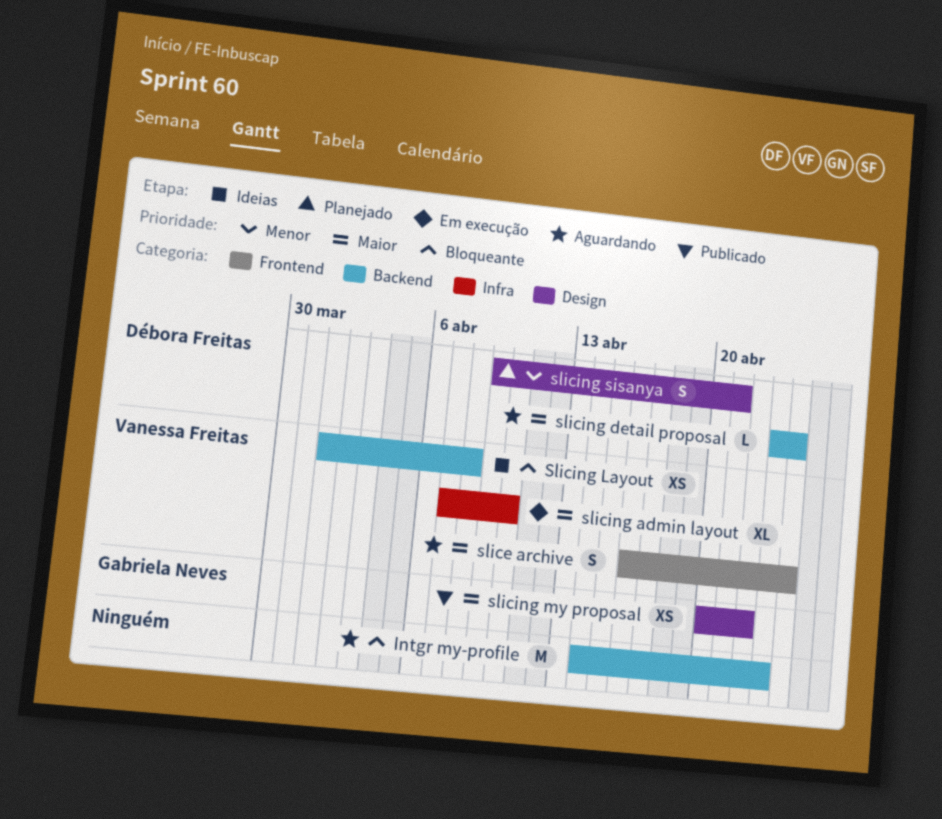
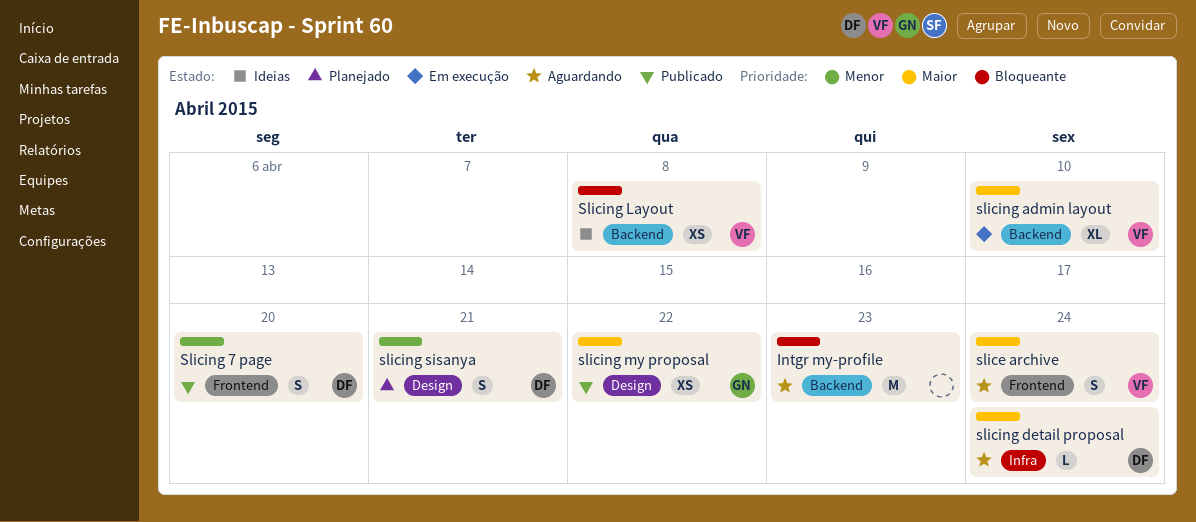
Slicing 7 page: none -> present
slicing admin layout, label: Infra -> Backend
slicing detail proposal, label: Backend -> Infra

